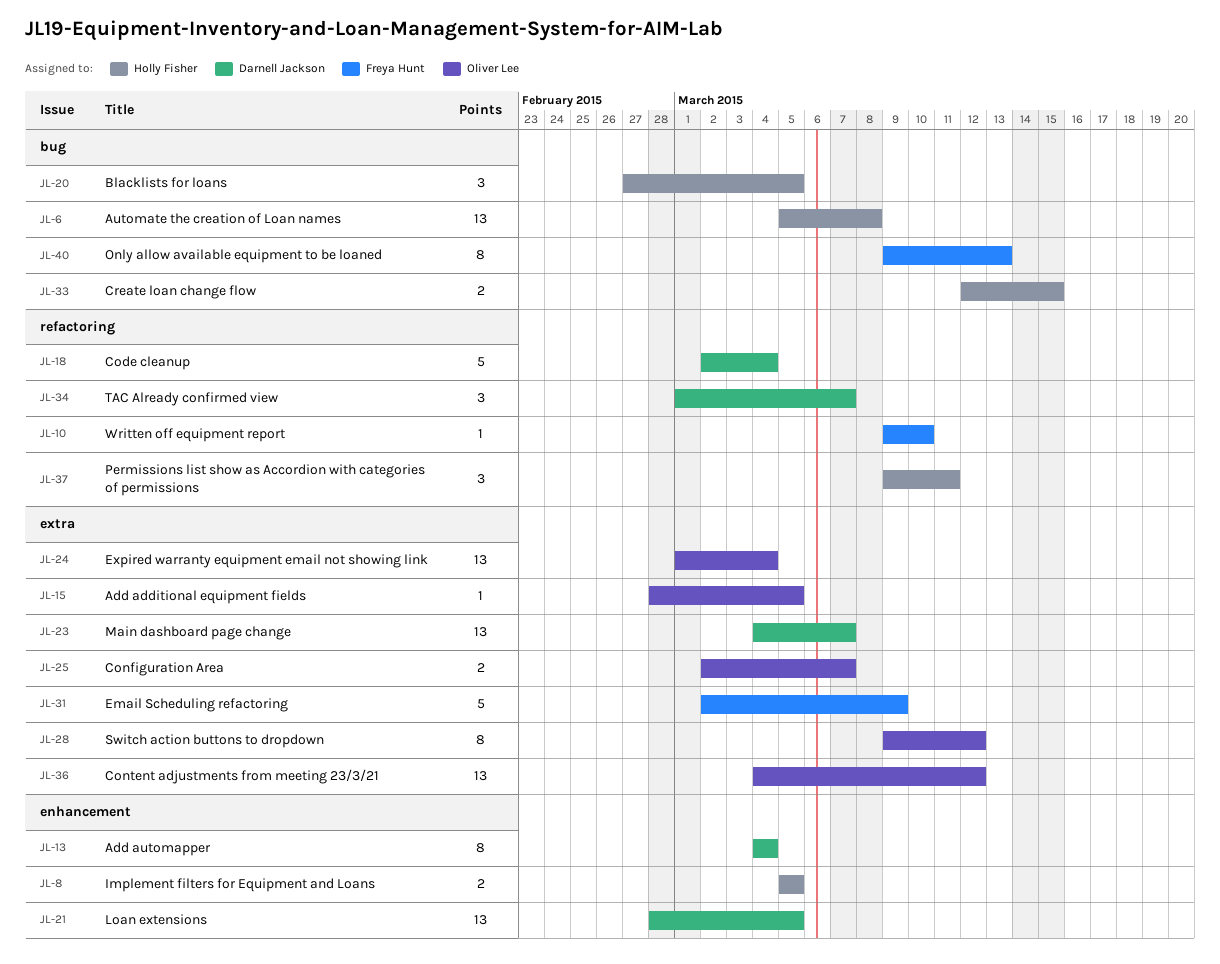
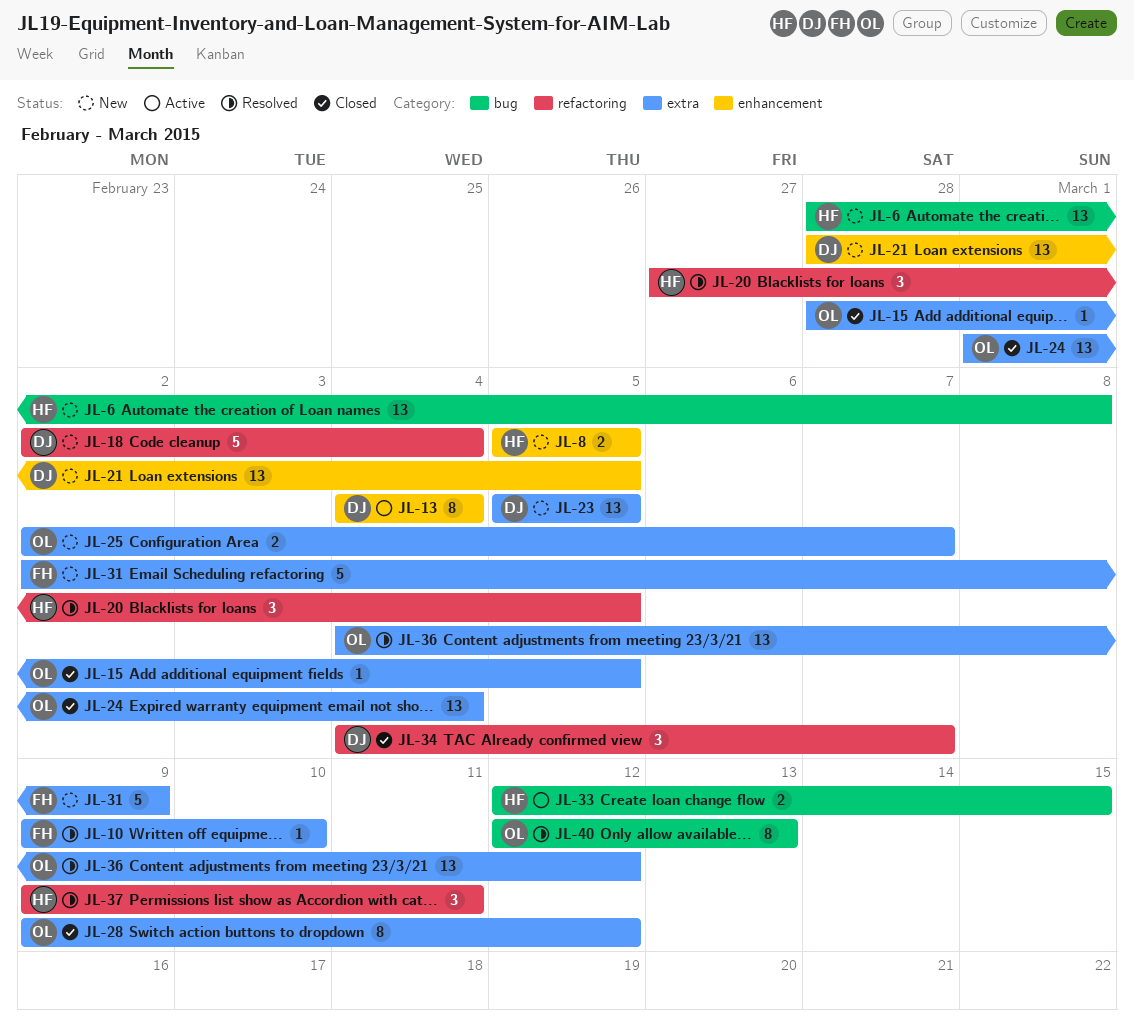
JL-6, start: Mar 5 -> Feb 28
JL-10, label: refactoring -> extra
JL-20, label: bug -> refactoring
JL-23, start: Mar 4 -> Mar 5
JL-23, due: Mar 7 -> Mar 5
JL-34, start: Mar 1 -> Mar 4
JL-40, owner: Freya Hunt -> Oliver Lee
JL-40, start: Mar 9 -> Mar 12

